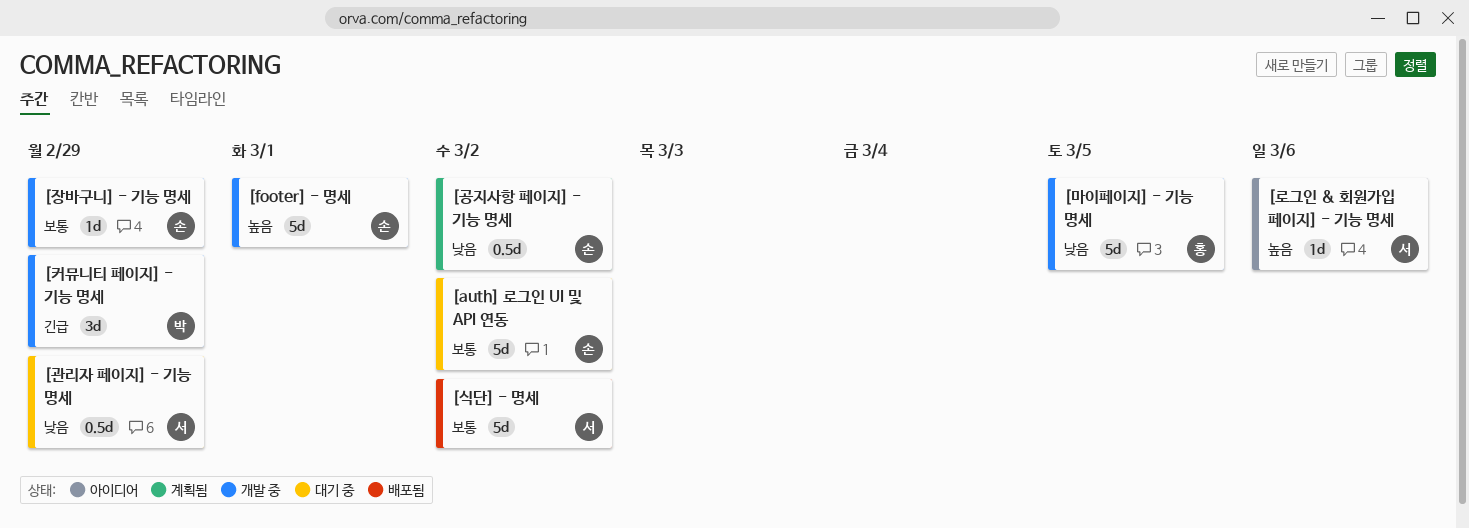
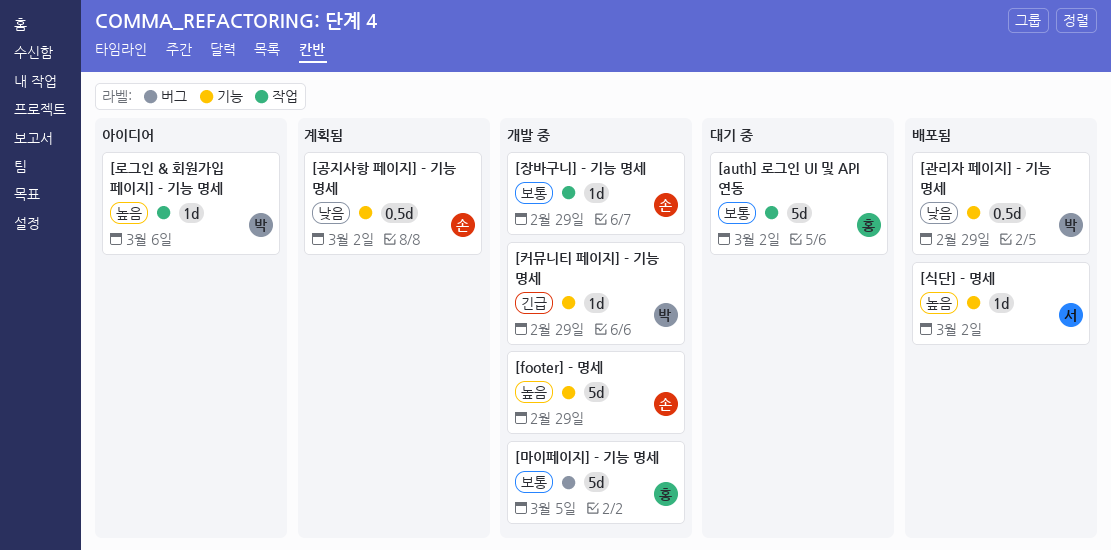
[auth] 로그인 UI 및 API 연동, owner: 손 -> 홍
[footer] - 명세, due: Mar 1 -> Feb 29
[관리자 페이지] - 기능 명세, status: 대기 중 -> 배포됨
[관리자 페이지] - 기능 명세, owner: 서 -> 박
[로그인 & 회원가입 페이지] - 기능 명세, owner: 서 -> 박
[마이페이지] - 기능 명세, priority: 낮음 -> 보통
[식단] - 명세, priority: 보통 -> 높음
[식단] - 명세, estimate: 5d -> 1d
[커뮤니티 페이지] - 기능 명세, estimate: 3d -> 1d

